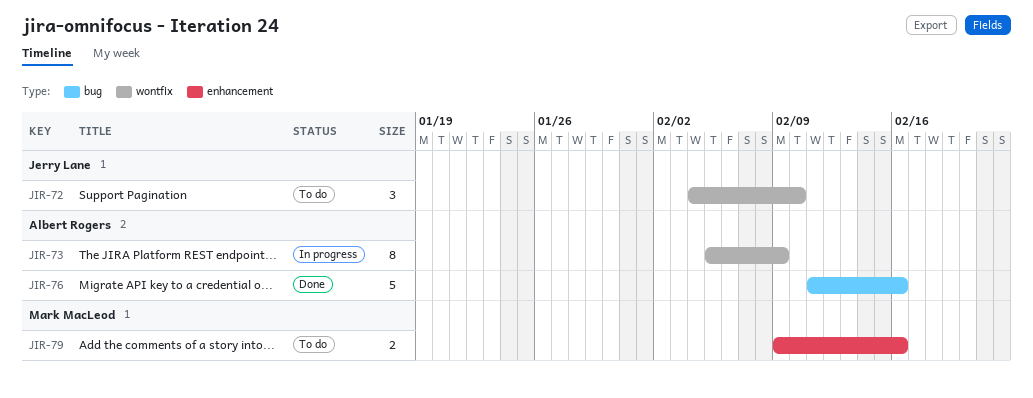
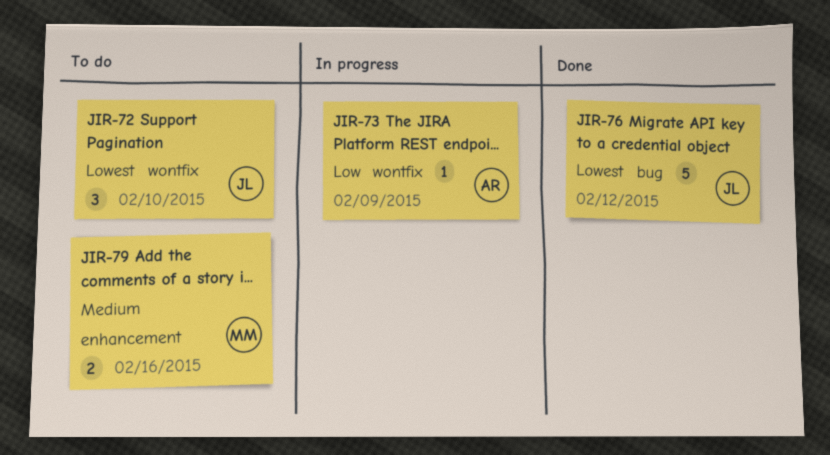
JIR-73, estimate: 8 -> 1
JIR-76, owner: Albert Rogers -> Jerry Lane
JIR-76, due: Feb 16 -> Feb 12

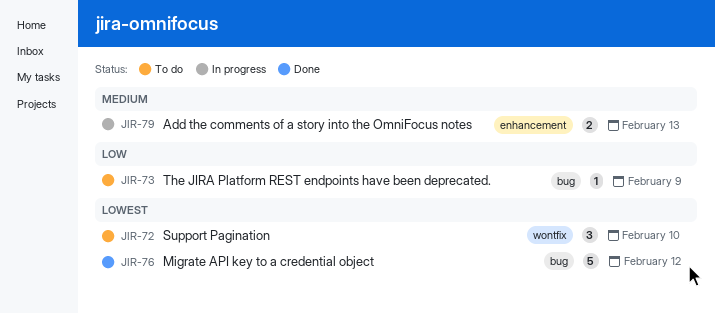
JIR-73, status: In progress -> To do
JIR-73, label: wontfix -> bug
JIR-79, status: To do -> In progress
JIR-79, due: Feb 16 -> Feb 13

